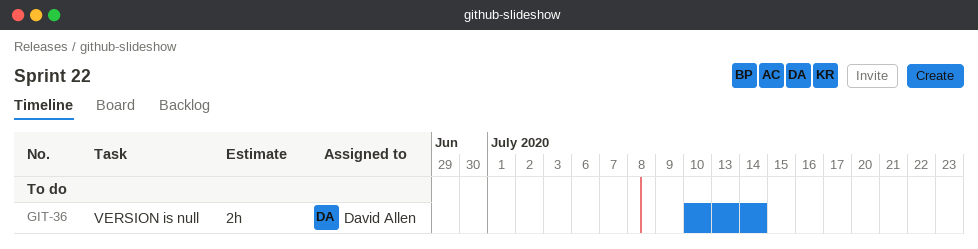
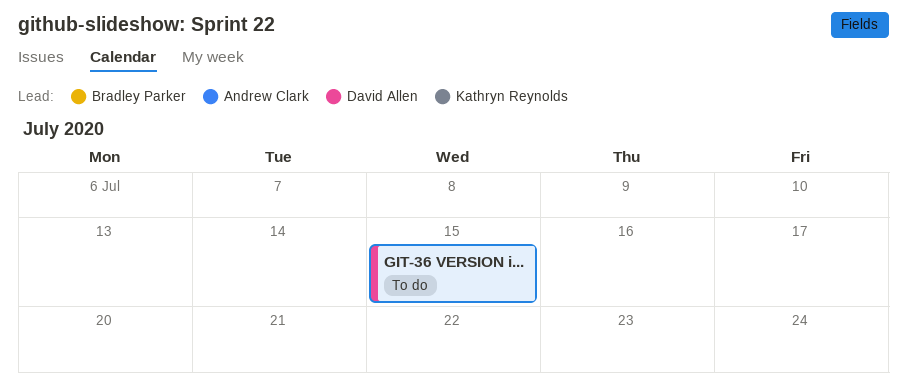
GIT-36, due: Jul 14 -> Jul 15

